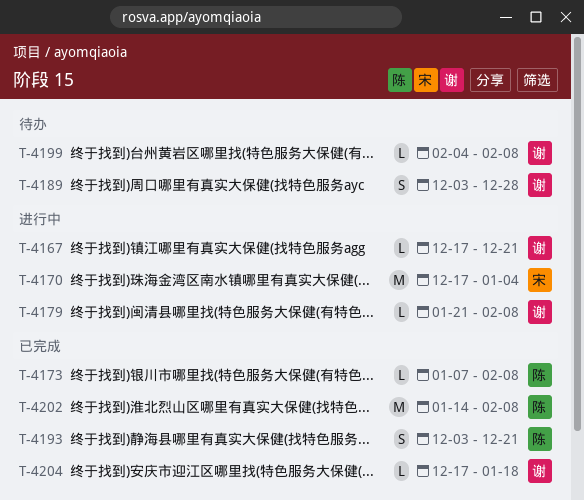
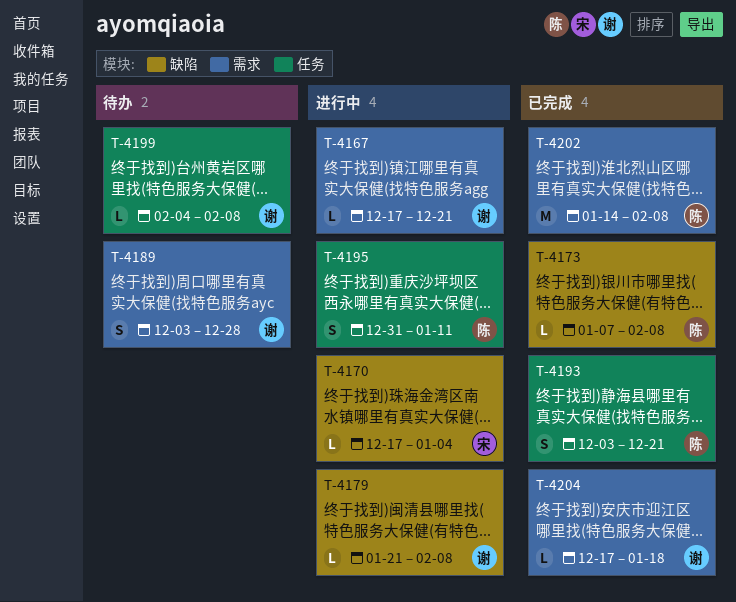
T-4170, estimate: M -> L
T-4195: none -> present

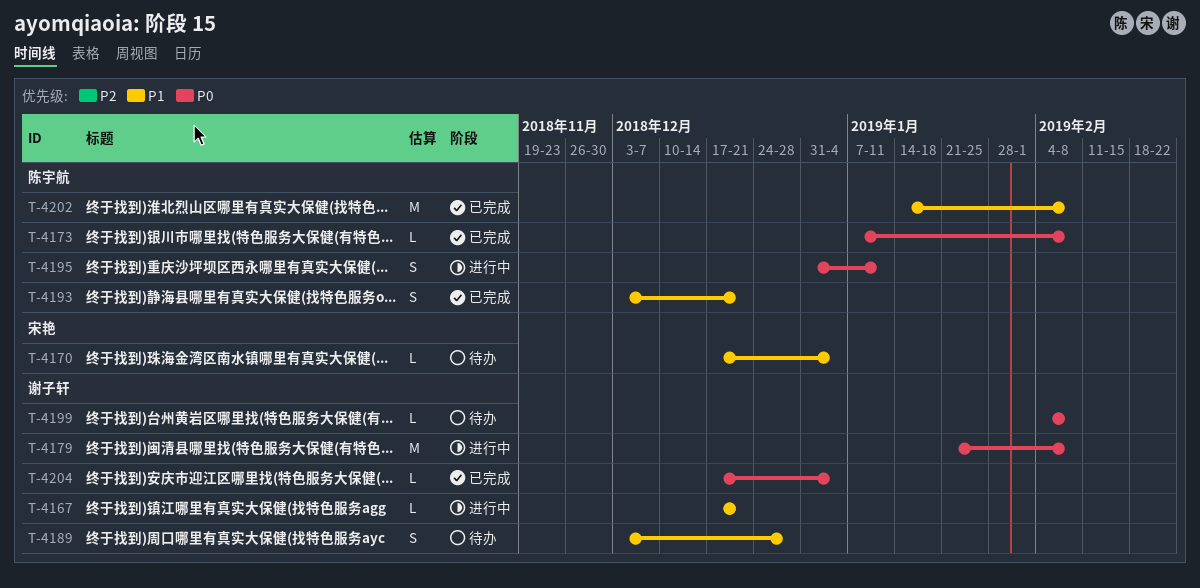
T-4170, status: 进行中 -> 待办
T-4179, estimate: L -> M
T-4204, due: Jan 18 -> Jan 4

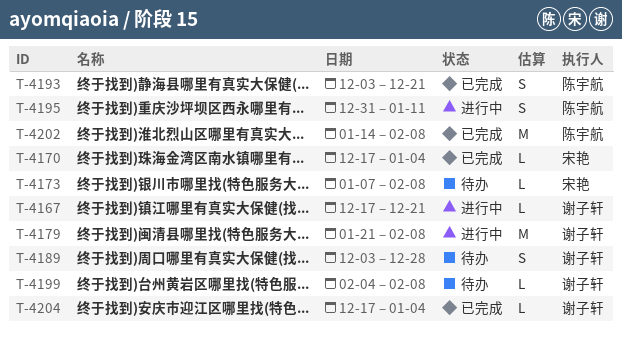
T-4170, status: 待办 -> 已完成
T-4173, status: 已完成 -> 待办
T-4173, owner: 陈宇航 -> 宋艳

